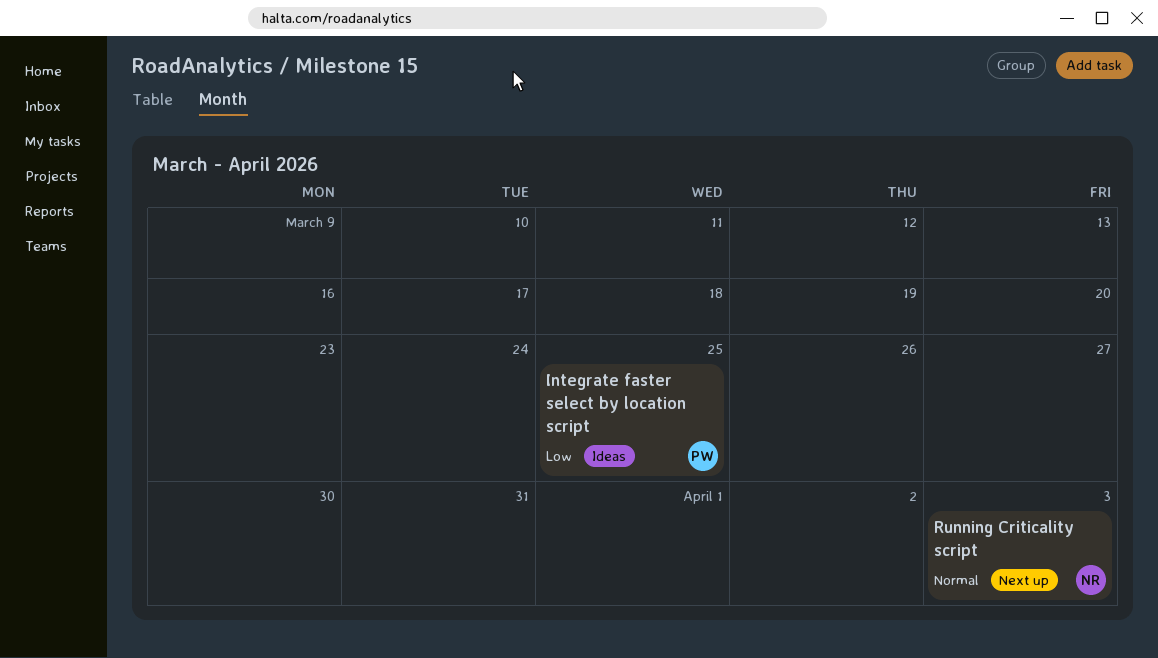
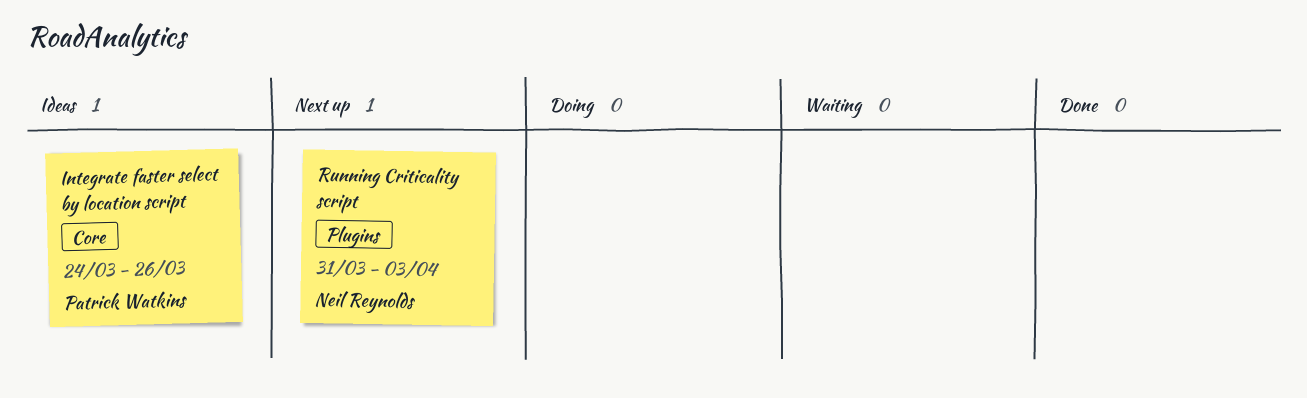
Integrate faster select by location script, due: Mar 25 -> Mar 26

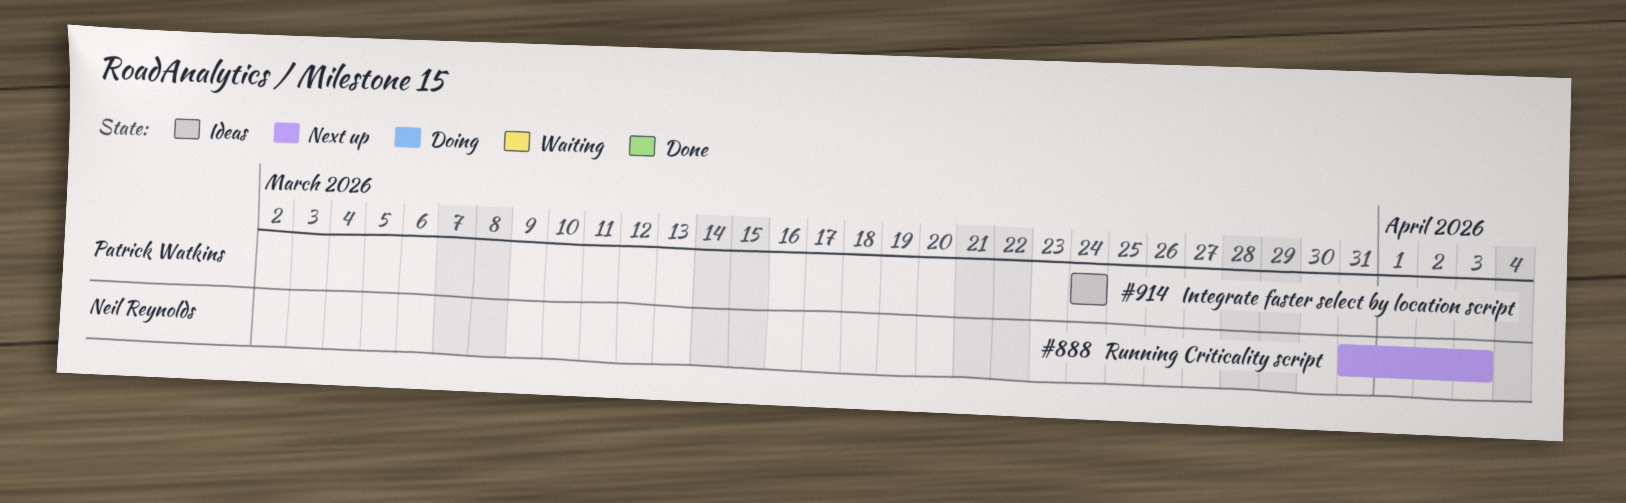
Integrate faster select by location script, due: Mar 26 -> Mar 24

